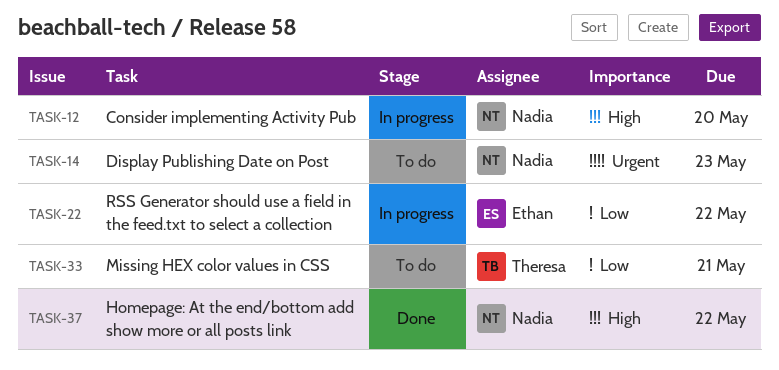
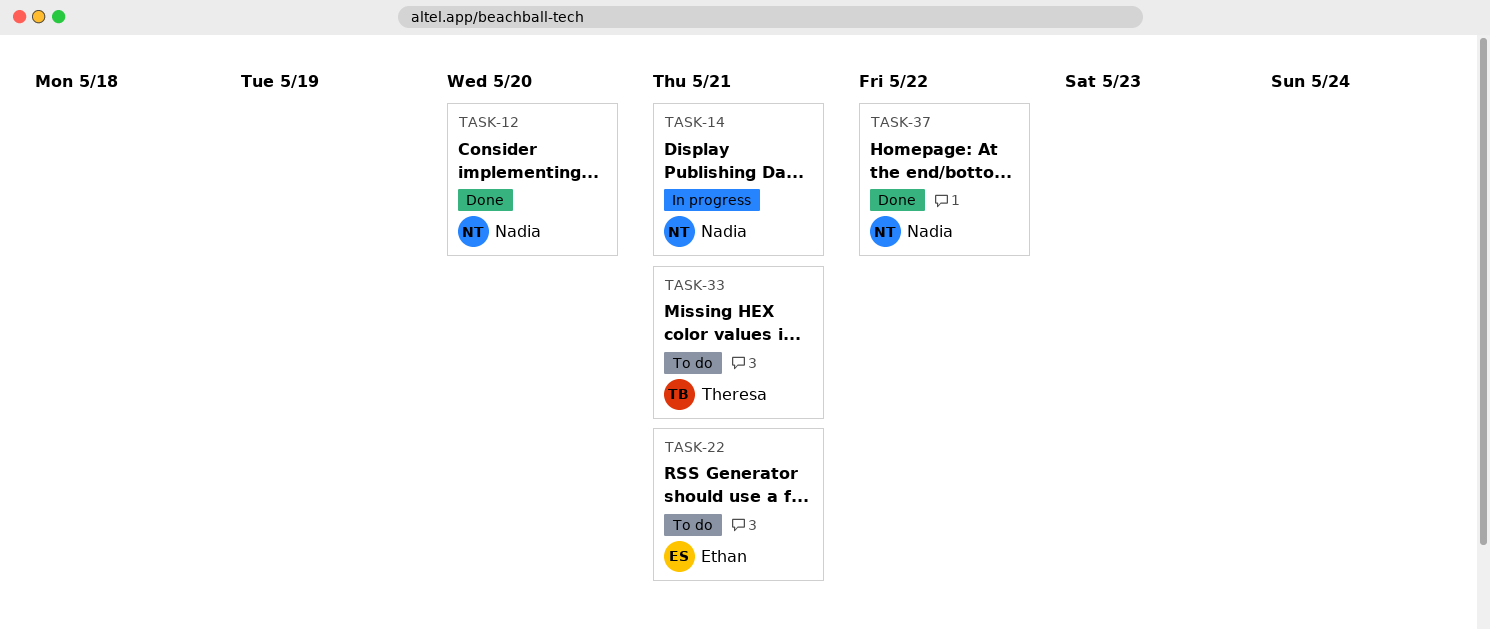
TASK-12, status: In progress -> Done
TASK-14, status: To do -> In progress
TASK-14, due: May 23 -> May 21
TASK-22, status: In progress -> To do
TASK-22, due: May 22 -> May 21

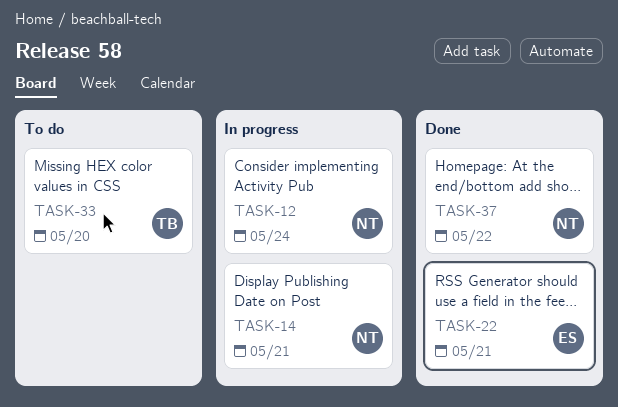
TASK-12, status: Done -> In progress
TASK-12, due: May 20 -> May 24
TASK-22, status: To do -> Done
TASK-33, due: May 21 -> May 20

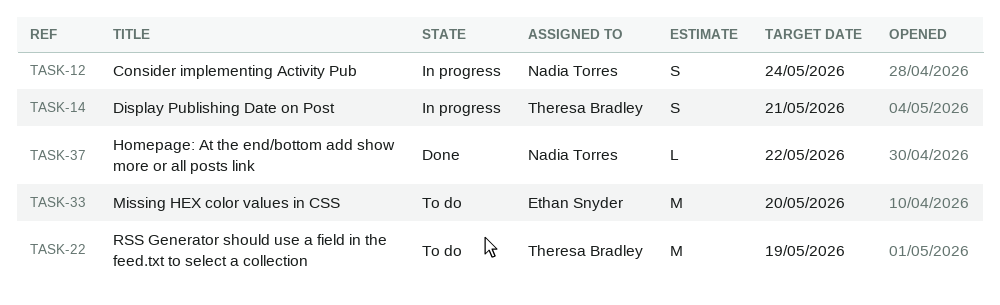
TASK-14, owner: Nadia Torres -> Theresa Bradley
TASK-22, status: Done -> To do
TASK-22, owner: Ethan Snyder -> Theresa Bradley
TASK-22, due: May 21 -> May 19
TASK-33, owner: Theresa Bradley -> Ethan Snyder

